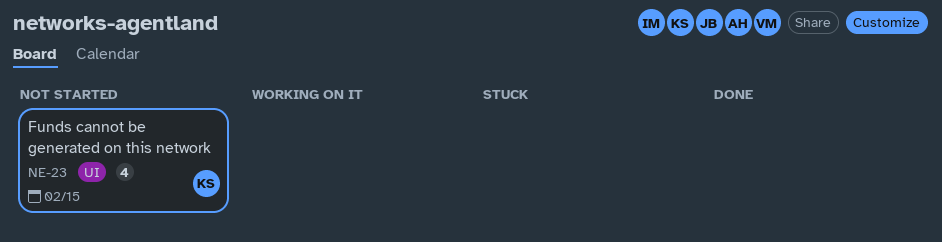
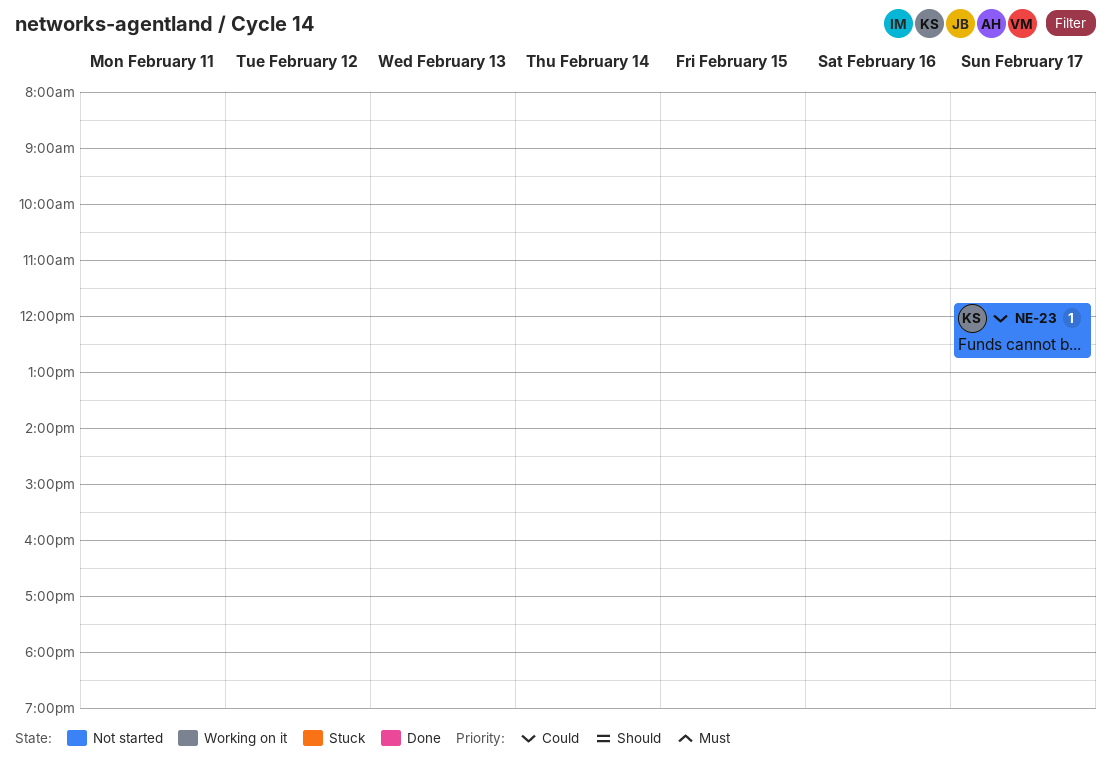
NE-23, estimate: 4 -> 1
NE-23, day: Feb 15 -> Feb 17

